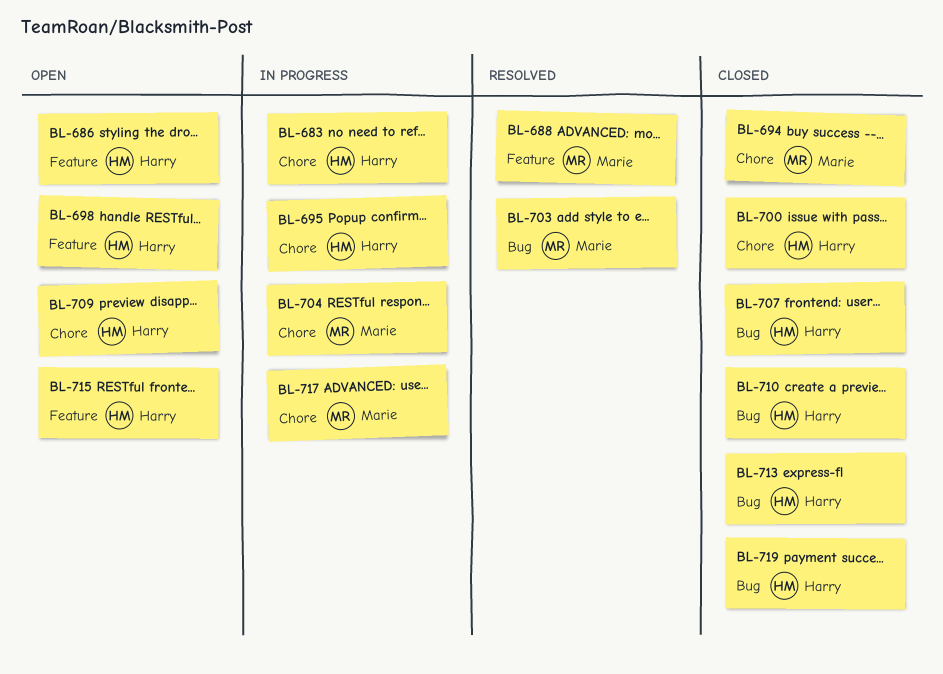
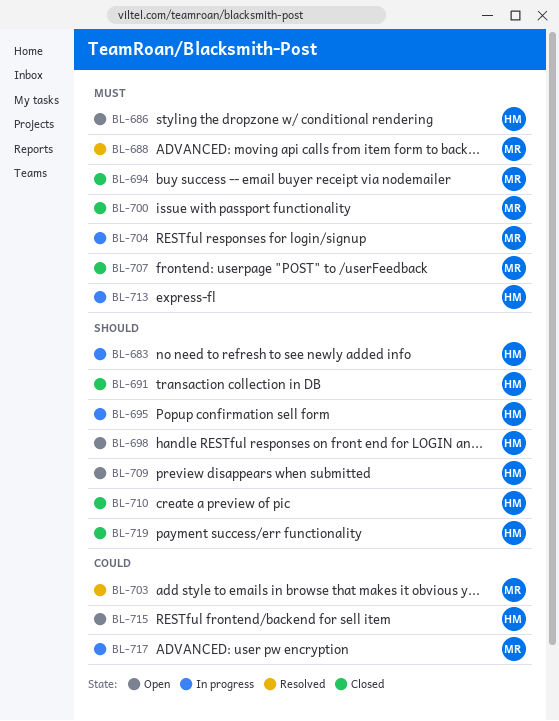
BL-691: none -> present
BL-700, owner: Harry -> Marie
BL-707, owner: Harry -> Marie
BL-713, status: Closed -> In progress

